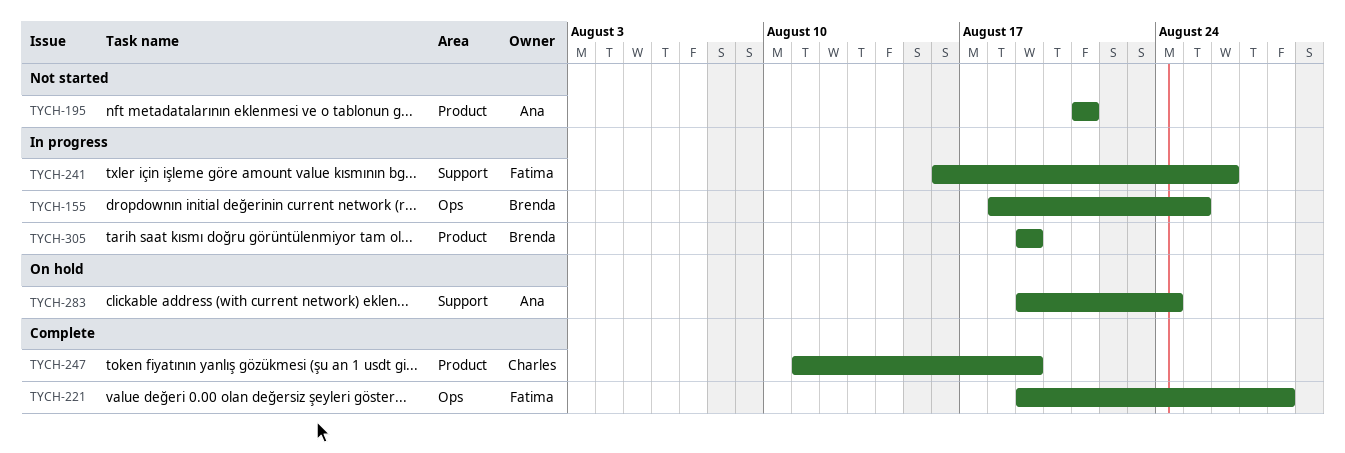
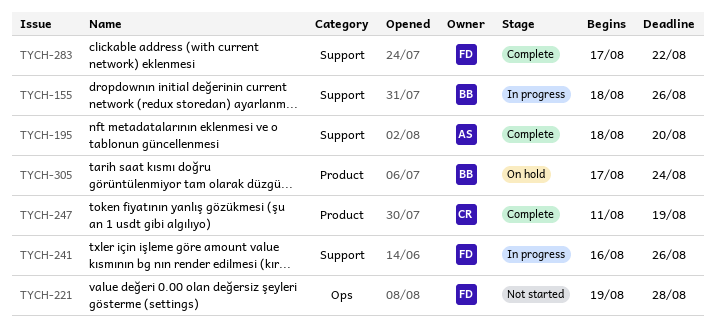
TYCH-155, label: Ops -> Support
TYCH-155, due: Aug 25 -> Aug 26
TYCH-195, status: Not started -> Complete
TYCH-195, label: Product -> Support
TYCH-195, start: Aug 21 -> Aug 18
TYCH-195, due: Aug 21 -> Aug 20
TYCH-221, status: Complete -> Not started
TYCH-283, status: On hold -> Complete
TYCH-283, owner: Ana -> Fatima
TYCH-283, start: Aug 19 -> Aug 17
TYCH-283, due: Aug 24 -> Aug 22
TYCH-305, status: In progress -> On hold
TYCH-305, start: Aug 19 -> Aug 17
TYCH-305, due: Aug 19 -> Aug 24

